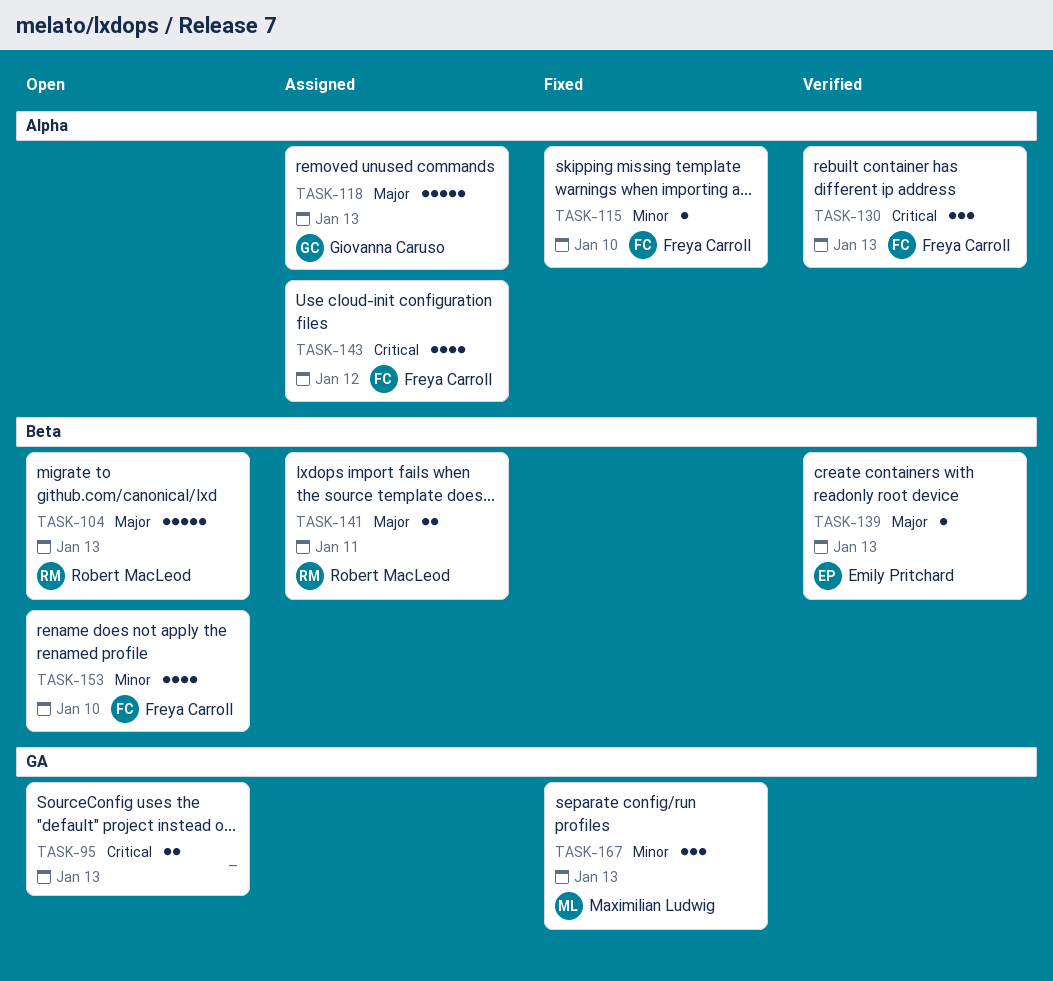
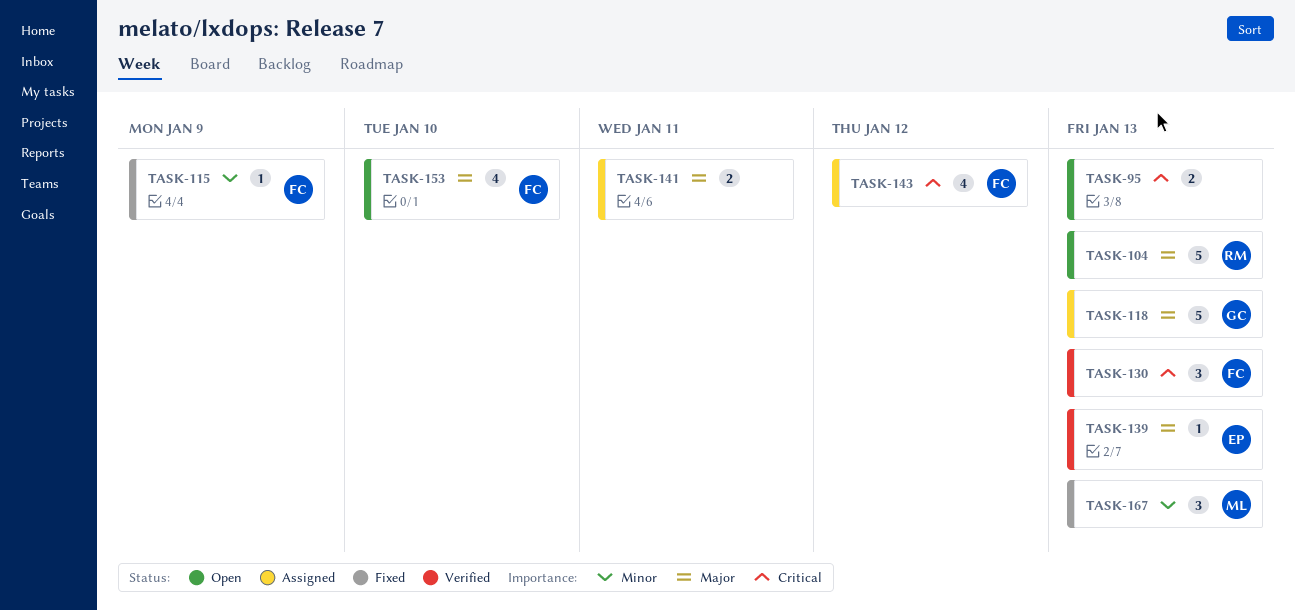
TASK-115, due: Jan 10 -> Jan 9
TASK-141, owner: Robert MacLeod -> none
TASK-153, priority: Minor -> Major

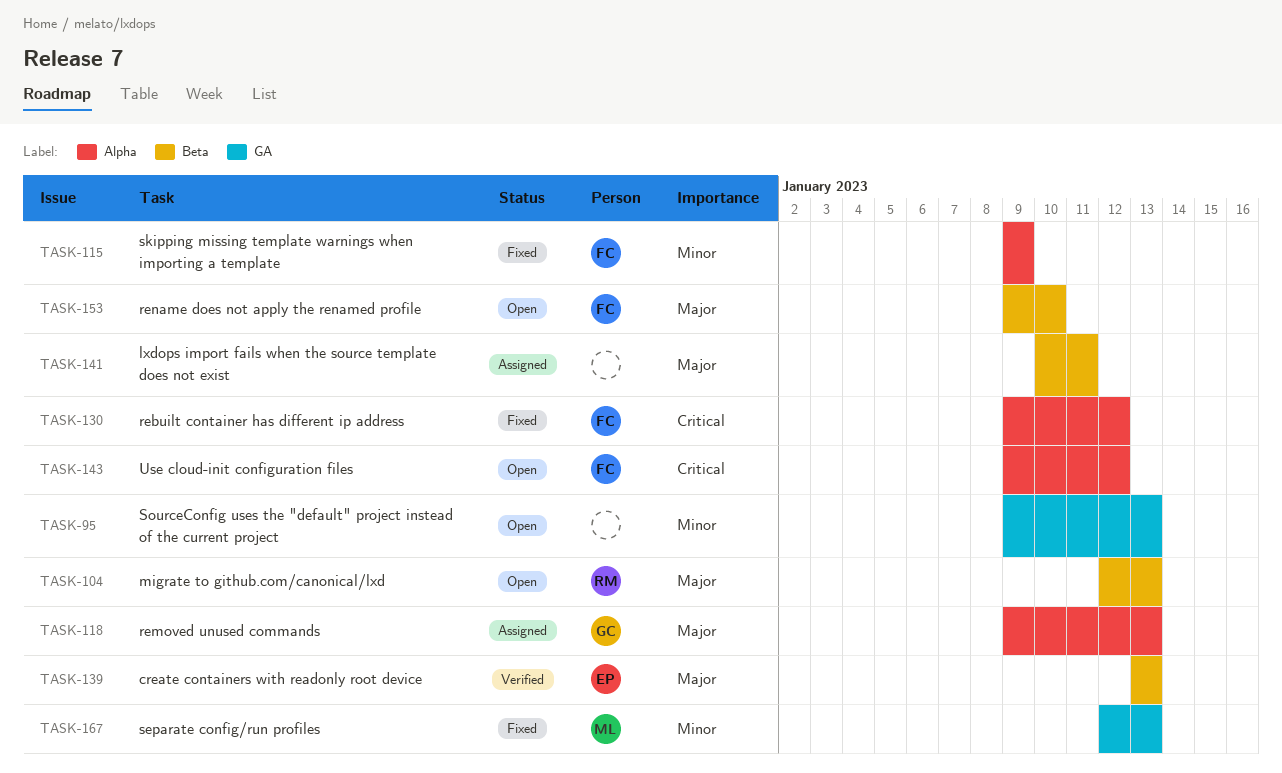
TASK-95, priority: Critical -> Minor
TASK-130, status: Verified -> Fixed
TASK-130, due: Jan 13 -> Jan 12
TASK-143, status: Assigned -> Open

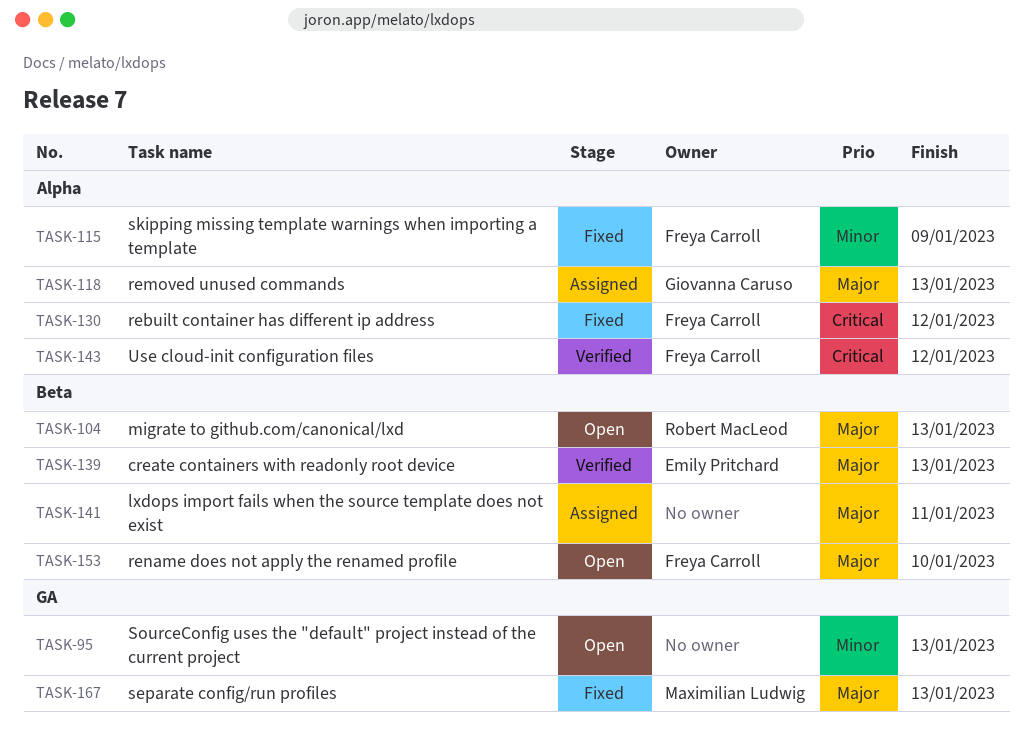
TASK-143, status: Open -> Verified
TASK-167, priority: Minor -> Major

